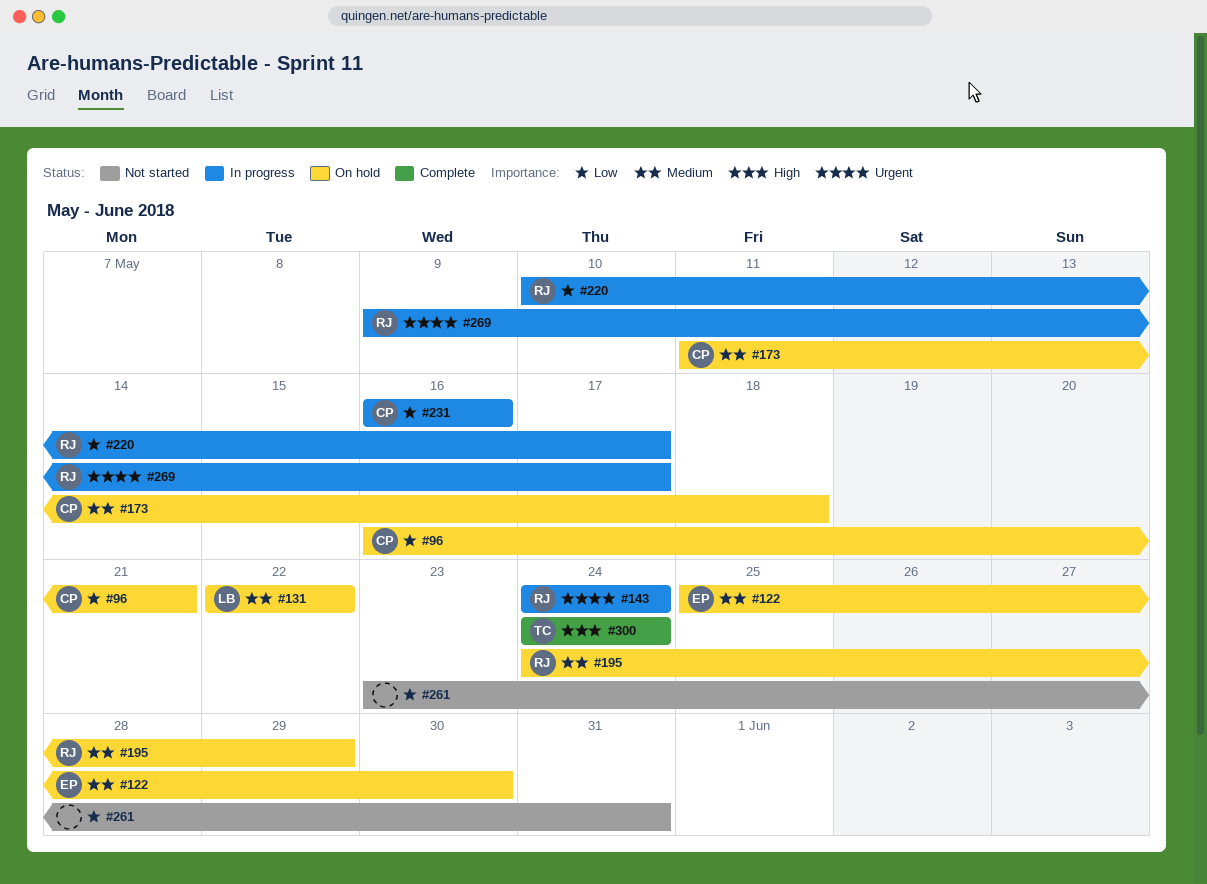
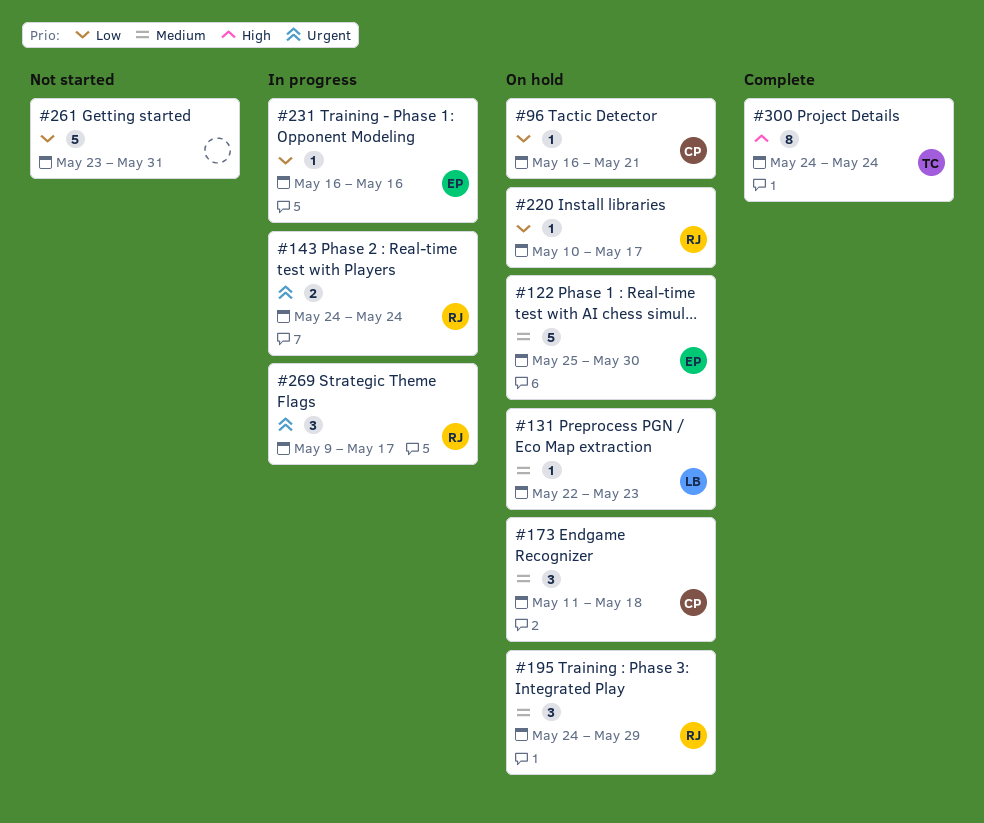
#131, due: May 22 -> May 23
#220, status: In progress -> On hold
#231, owner: CP -> EP

